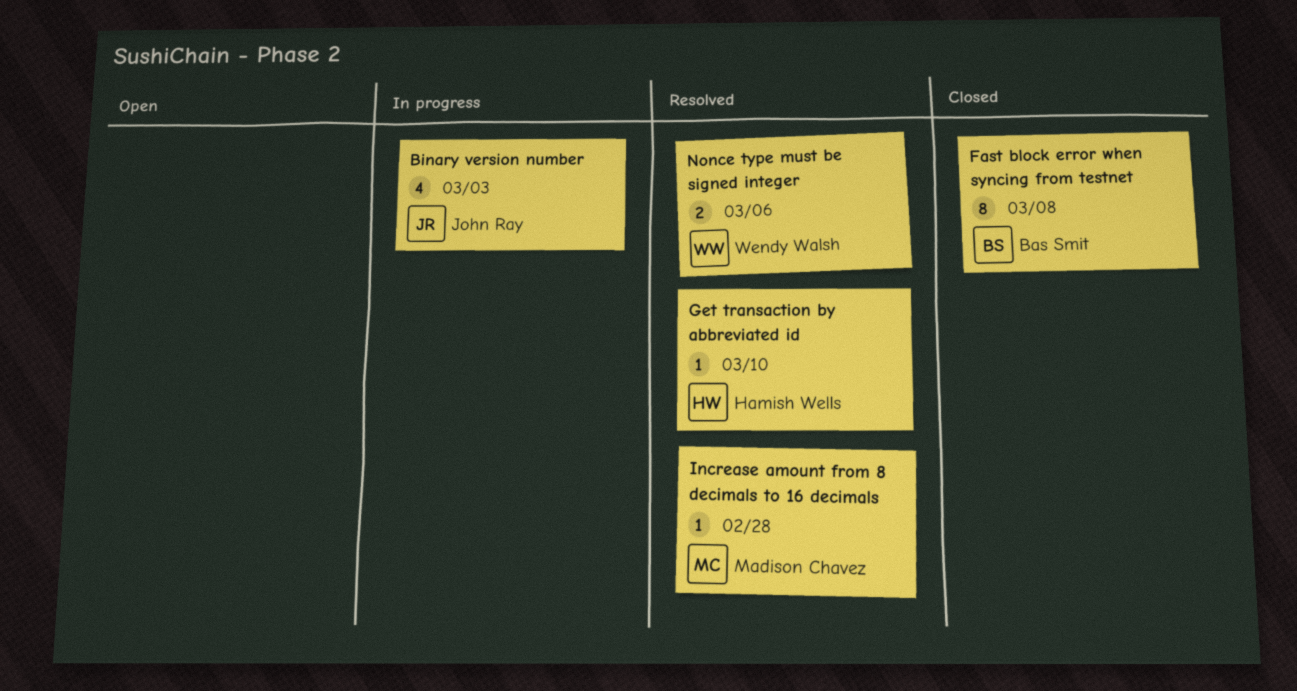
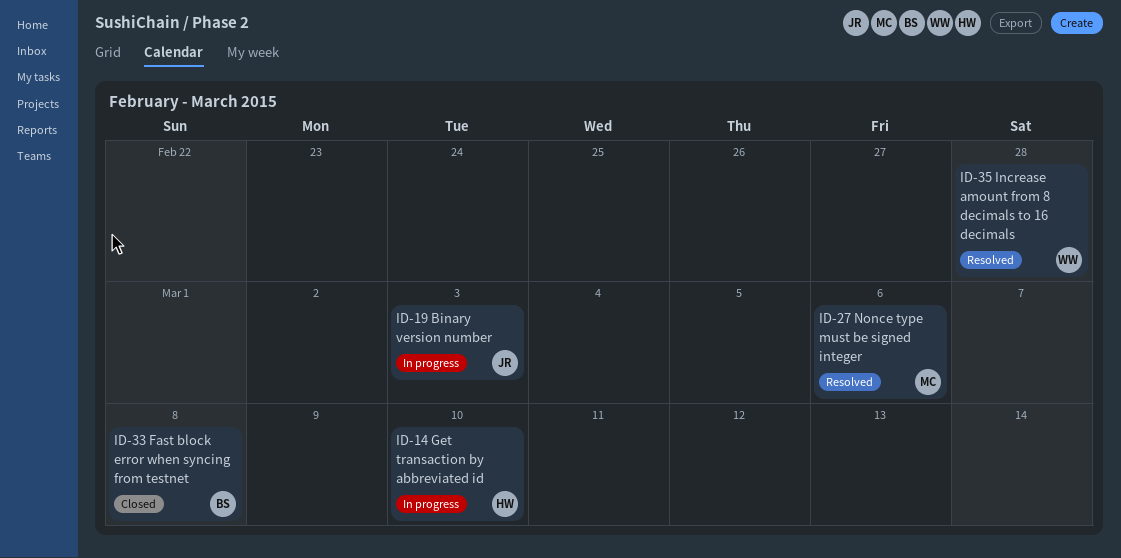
Get transaction by abbreviated id, status: Resolved -> In progress
Increase amount from 8 decimals to 16 decimals, owner: Madison Chavez -> Wendy Walsh
Nonce type must be signed integer, owner: Wendy Walsh -> Madison Chavez

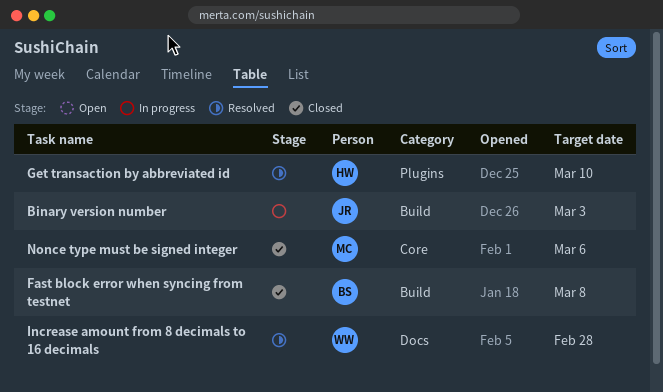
Get transaction by abbreviated id, status: In progress -> Resolved
Nonce type must be signed integer, status: Resolved -> Closed

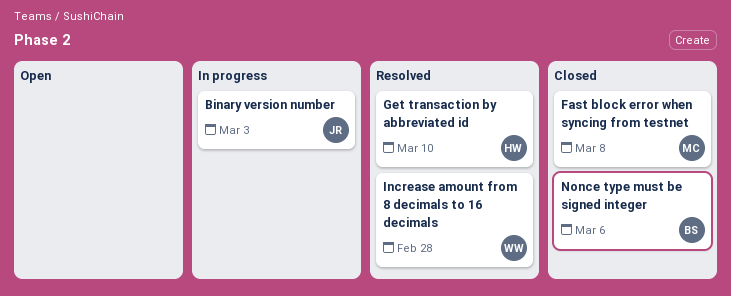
Fast block error when syncing from testnet, owner: BS -> MC
Nonce type must be signed integer, owner: MC -> BS

